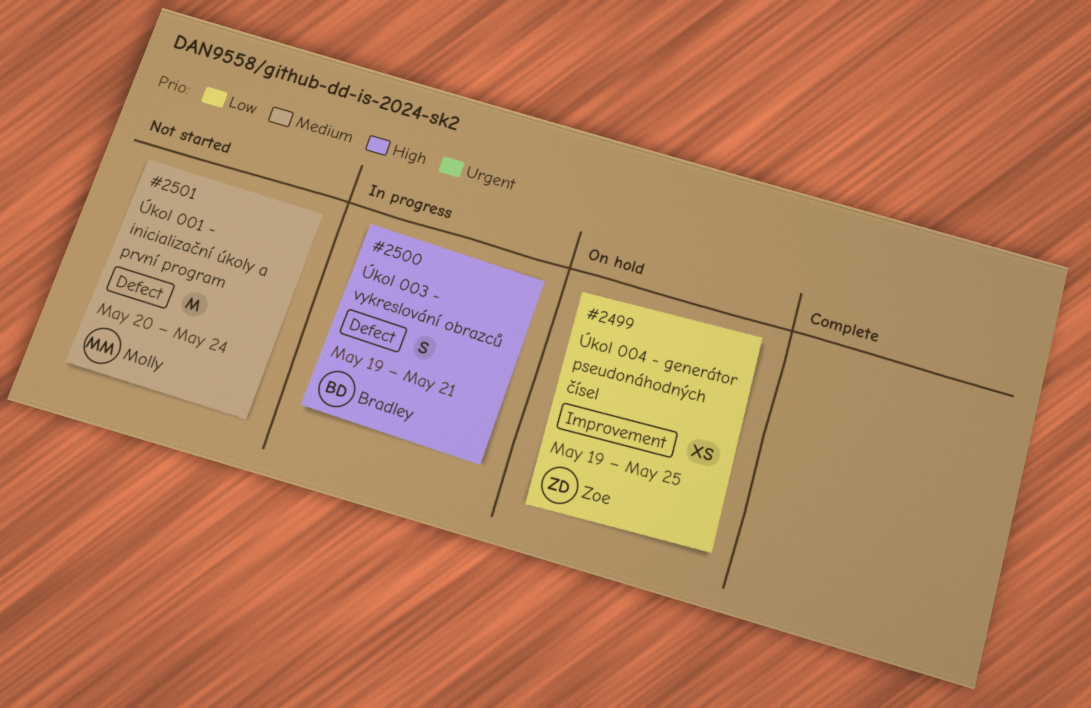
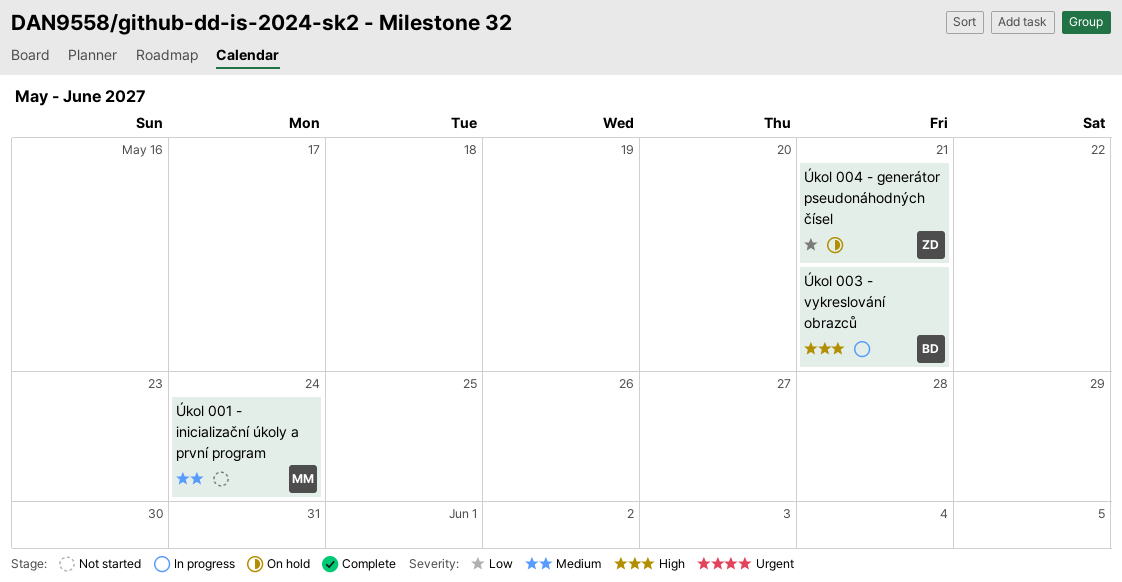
Úkol 004 - generátor pseudonáhodných čísel, due: May 25 -> May 21

